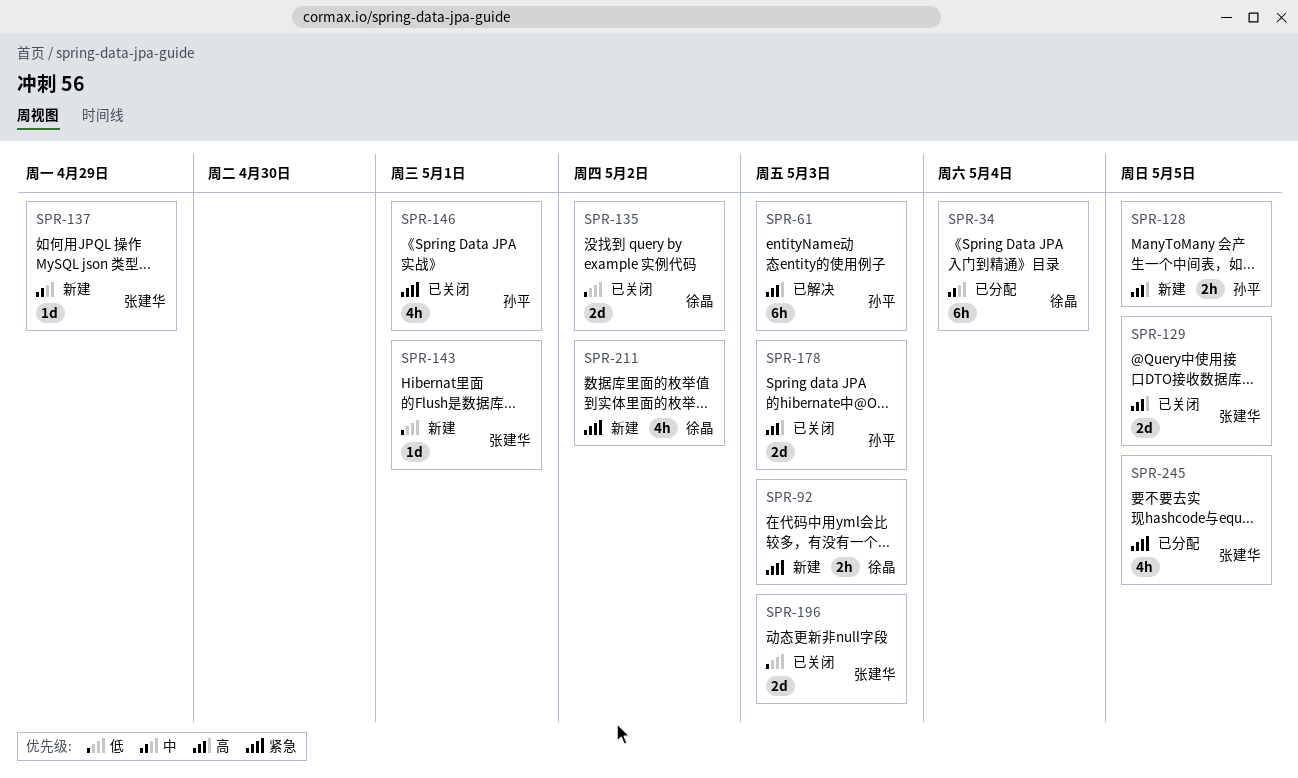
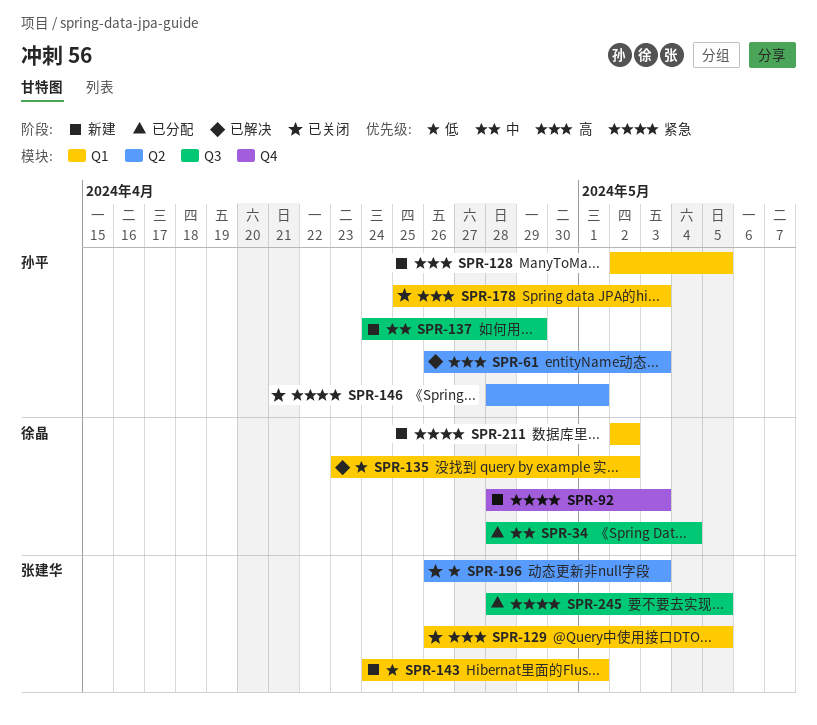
SPR-135, status: 已关闭 -> 已解决
SPR-137, owner: 张建华 -> 孙平

